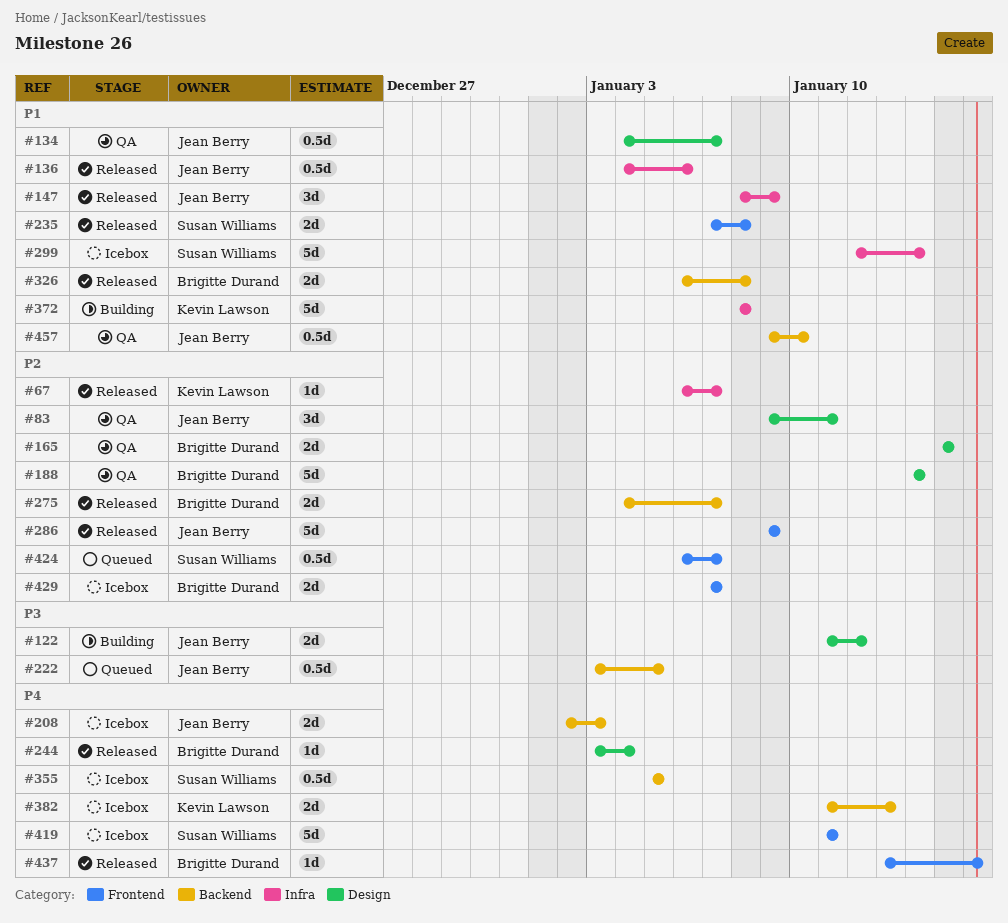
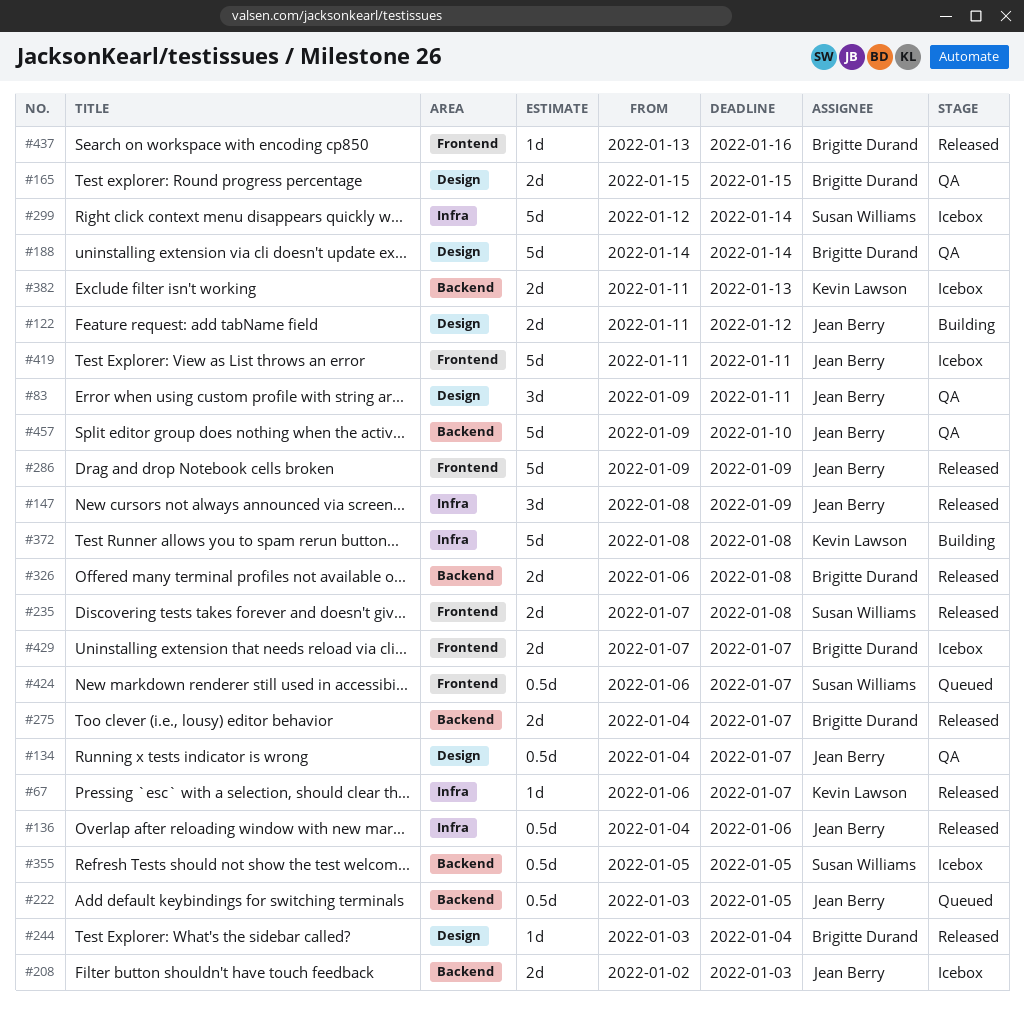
#419, owner: Susan Williams -> Jean Berry
#457, estimate: 0.5d -> 5d

